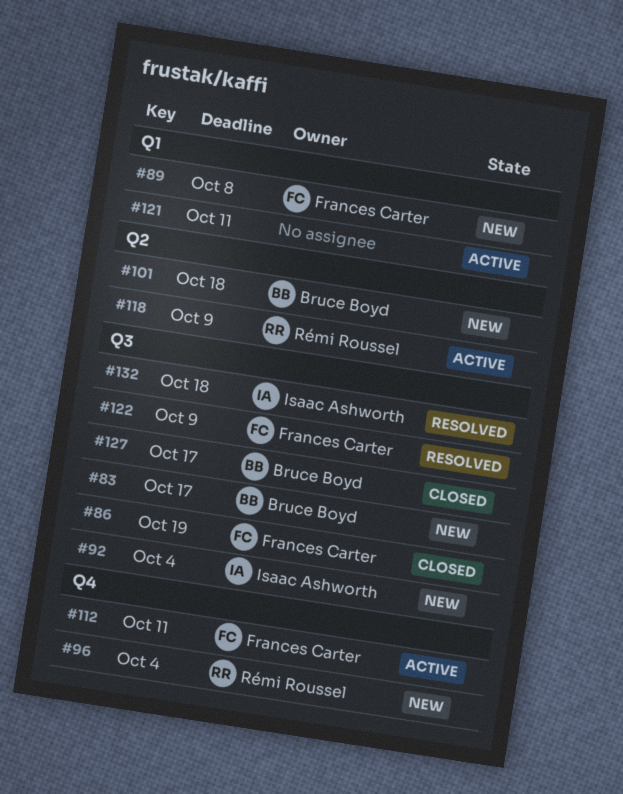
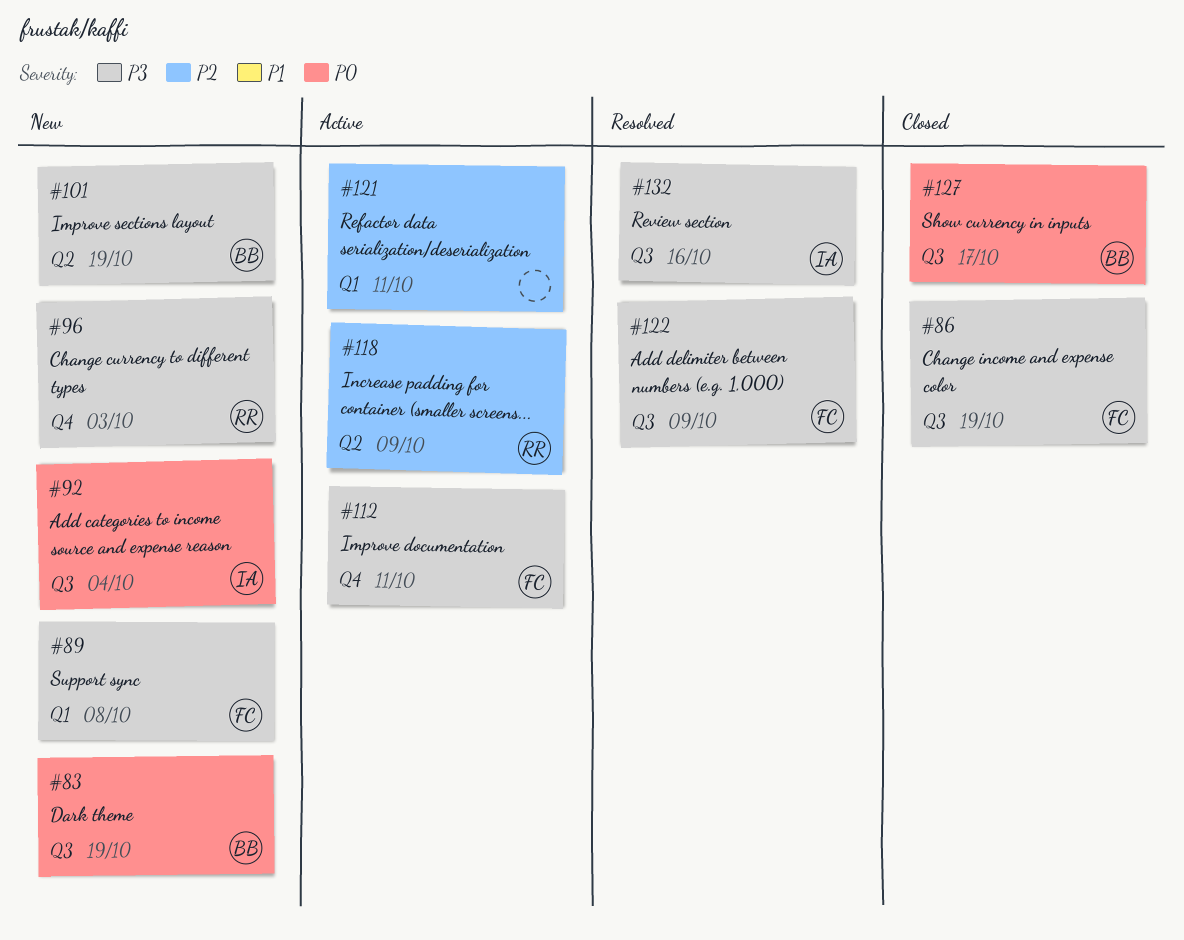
#83, due: Oct 17 -> Oct 19
#96, due: Oct 4 -> Oct 3
#101, due: Oct 18 -> Oct 19
#132, due: Oct 18 -> Oct 16

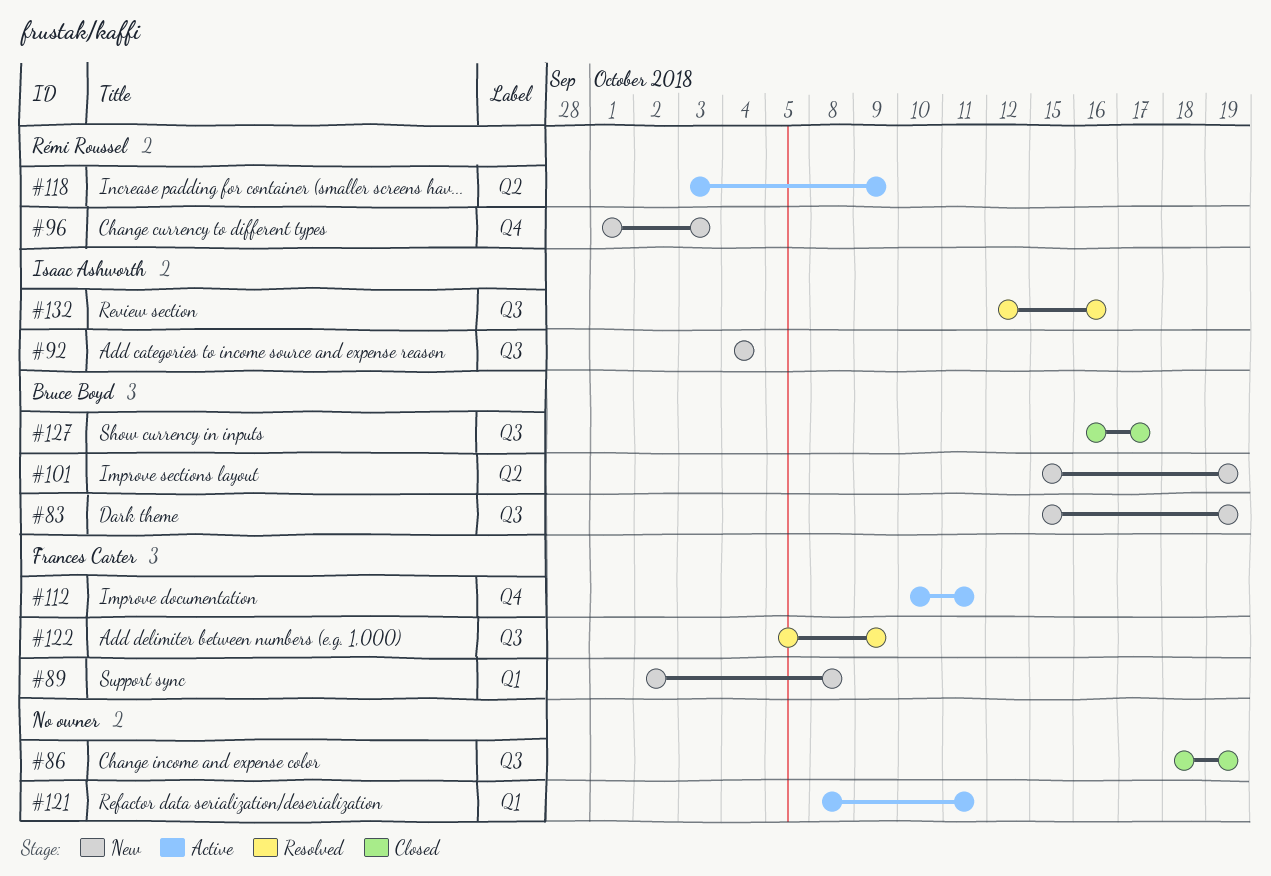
#86, owner: Frances Carter -> none

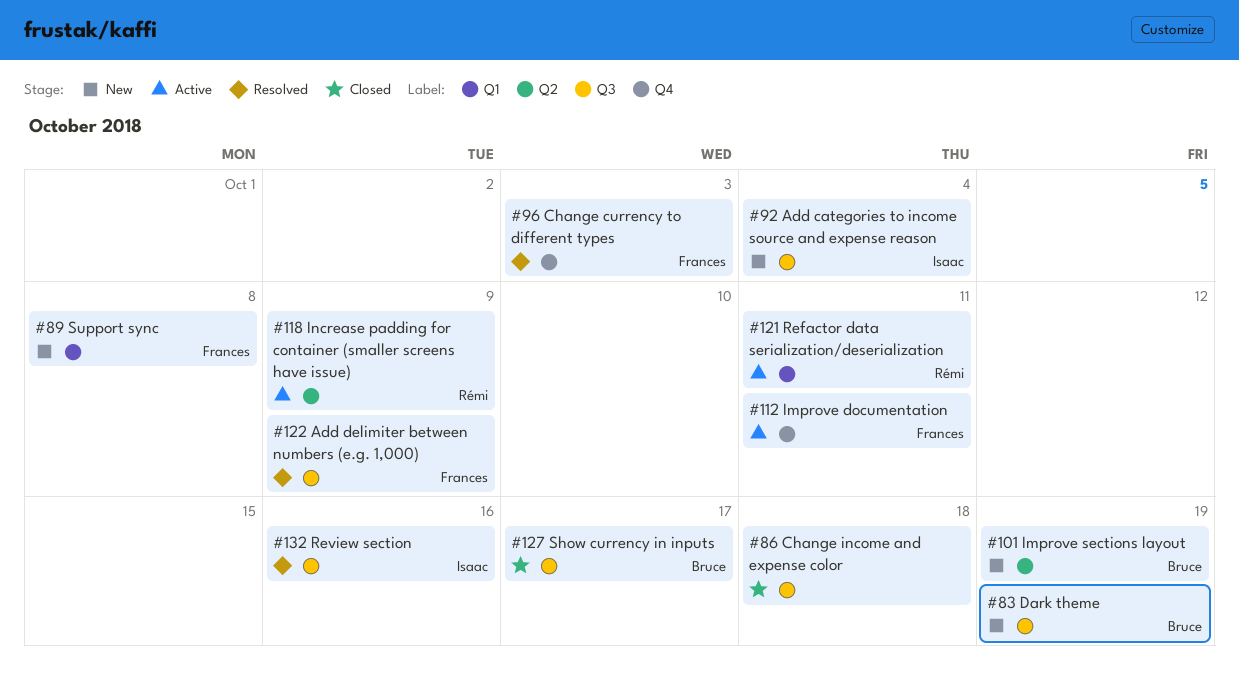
#86, due: Oct 19 -> Oct 18
#96, status: New -> Resolved
#96, owner: Rémi Roussel -> Frances Carter
#121, owner: none -> Rémi Roussel

